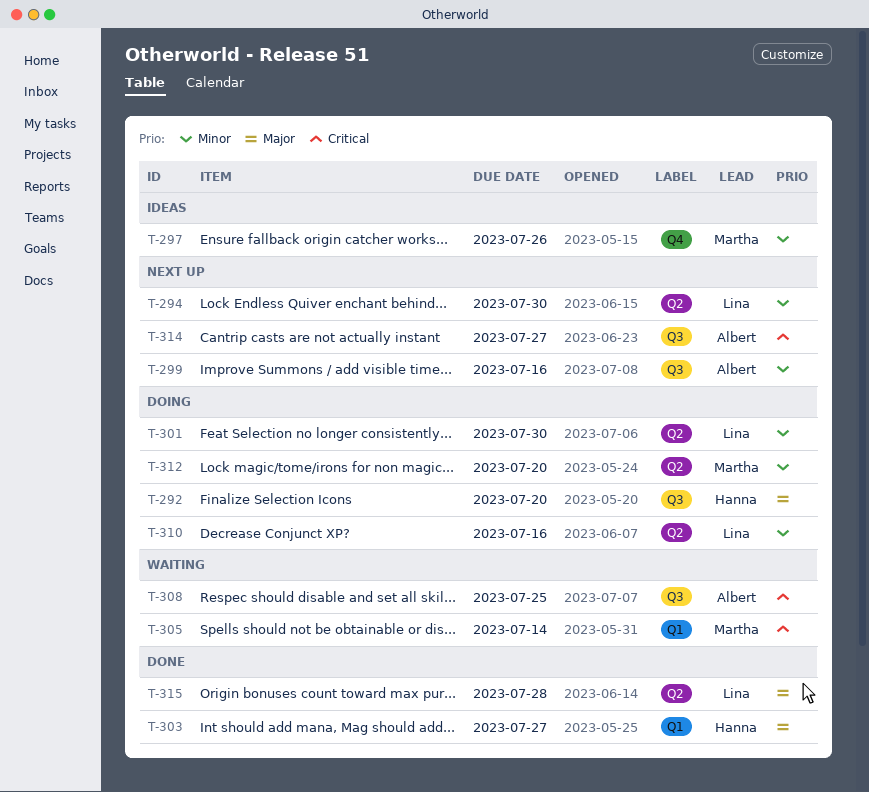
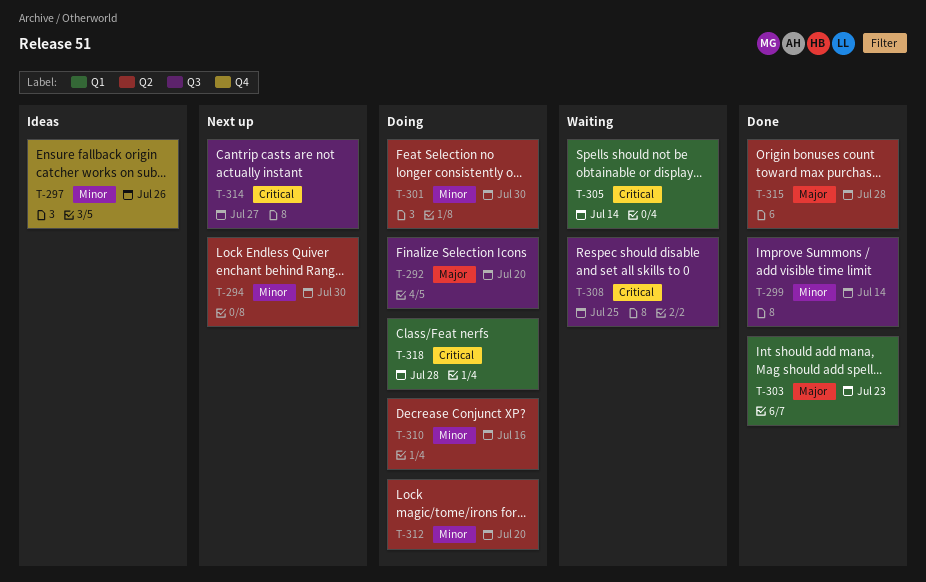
T-299, status: Next up -> Done
T-299, due: Jul 16 -> Jul 14
T-303, due: Jul 27 -> Jul 23
T-318: none -> present

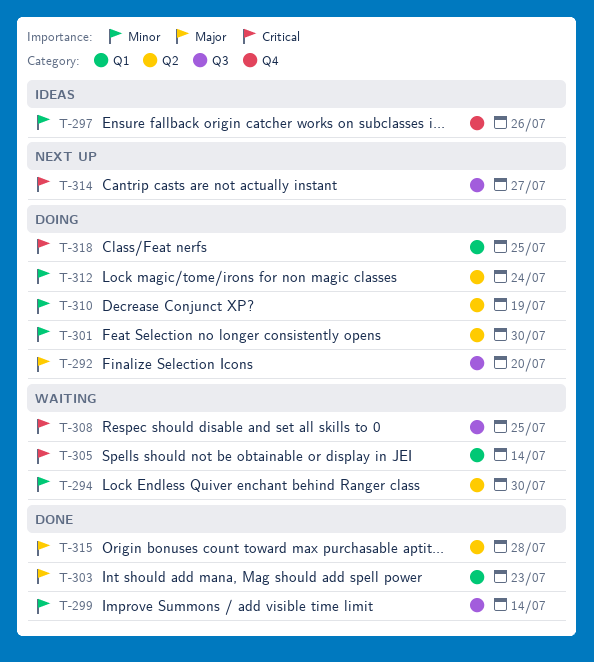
T-294, status: Next up -> Waiting
T-310, due: Jul 16 -> Jul 19
T-312, due: Jul 20 -> Jul 24
T-318, due: Jul 28 -> Jul 25

